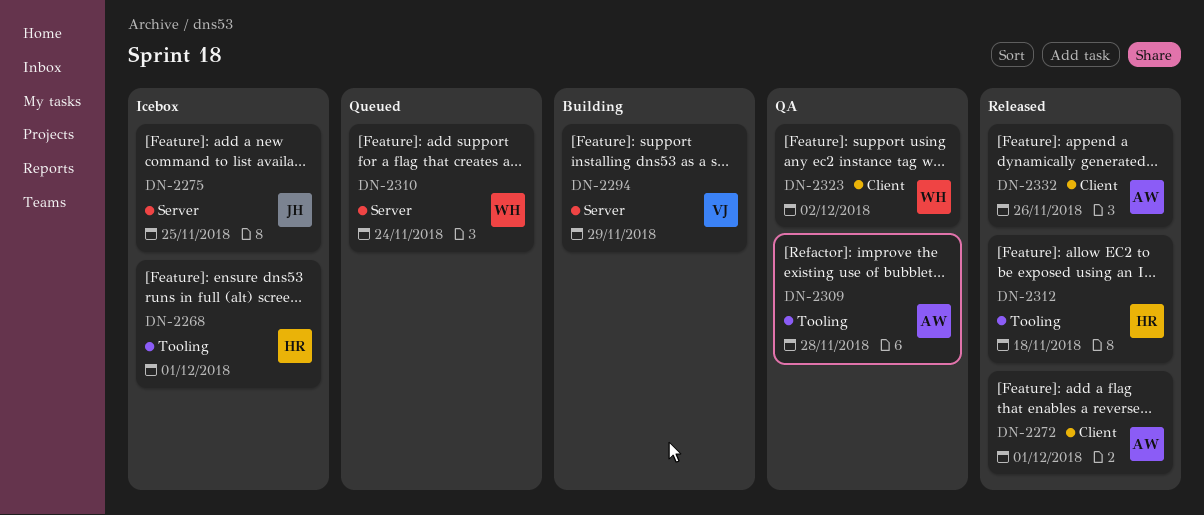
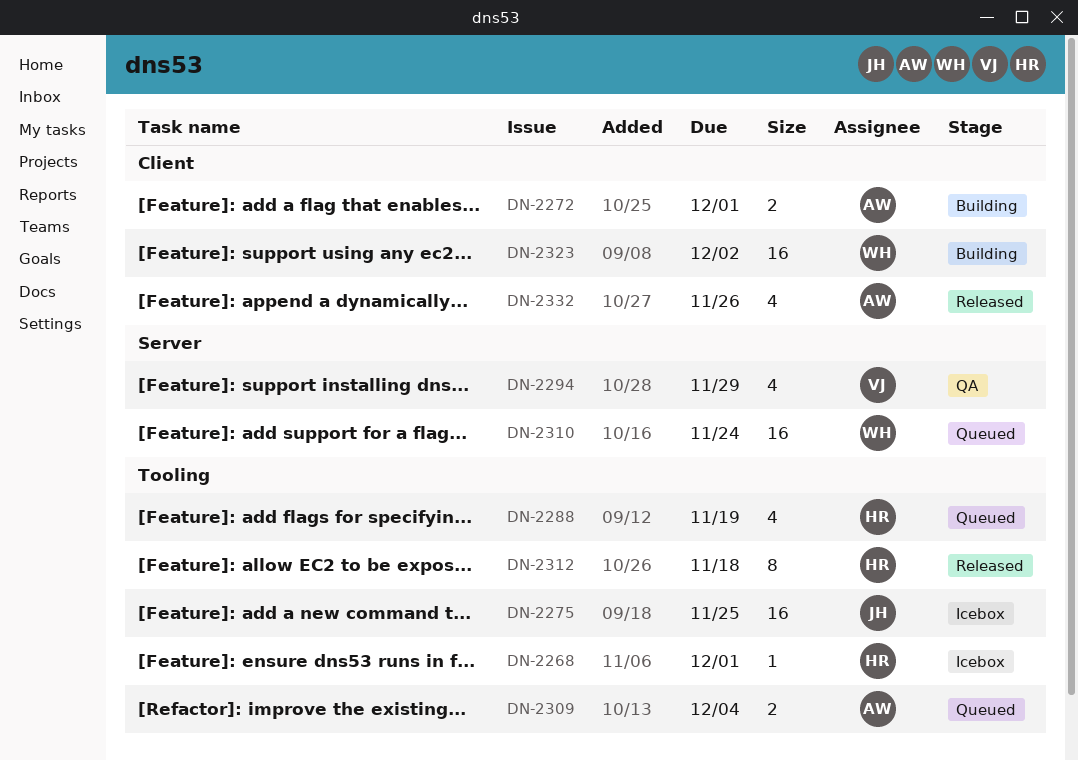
DN-2272, status: Released -> Building
DN-2275, label: Server -> Tooling
DN-2288: none -> present
DN-2294, status: Building -> QA
DN-2309, status: QA -> Queued
DN-2309, due: Nov 28 -> Dec 4
DN-2323, status: QA -> Building

